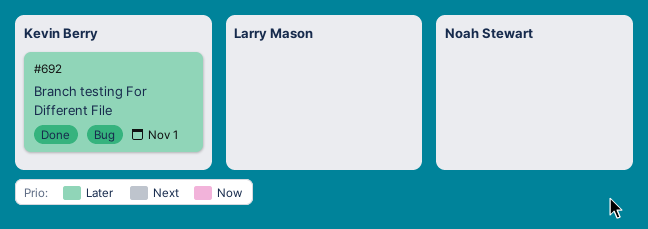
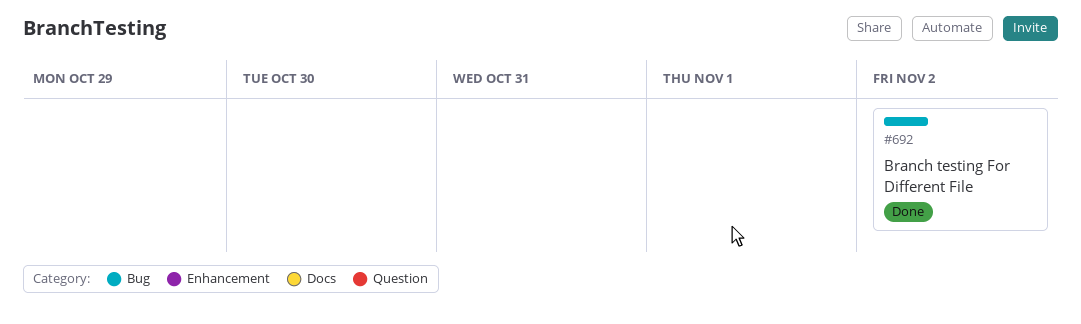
#692, due: Nov 1 -> Nov 2

